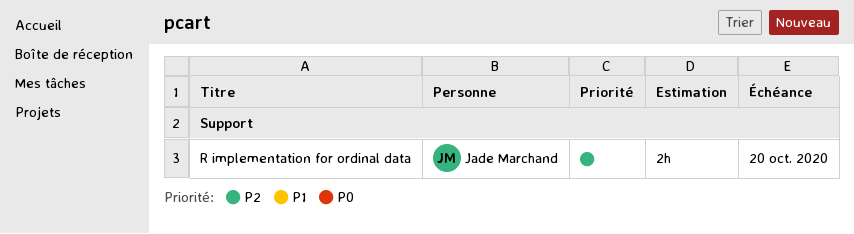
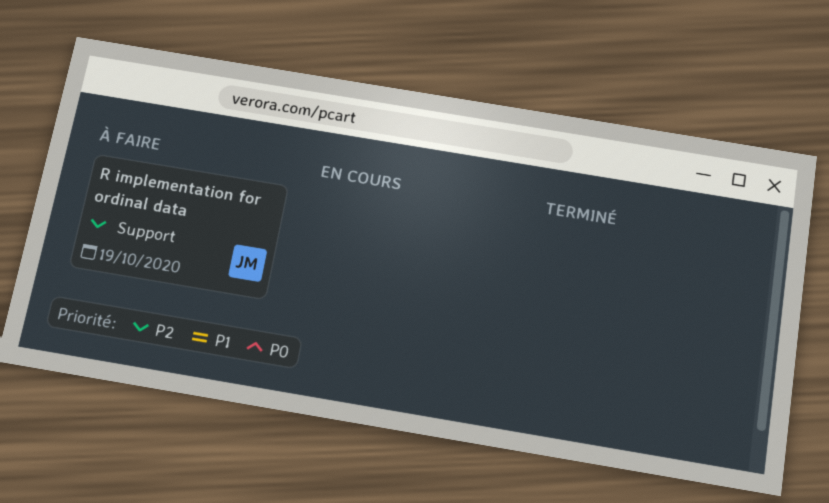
R implementation for ordinal data, due: Oct 20 -> Oct 19

